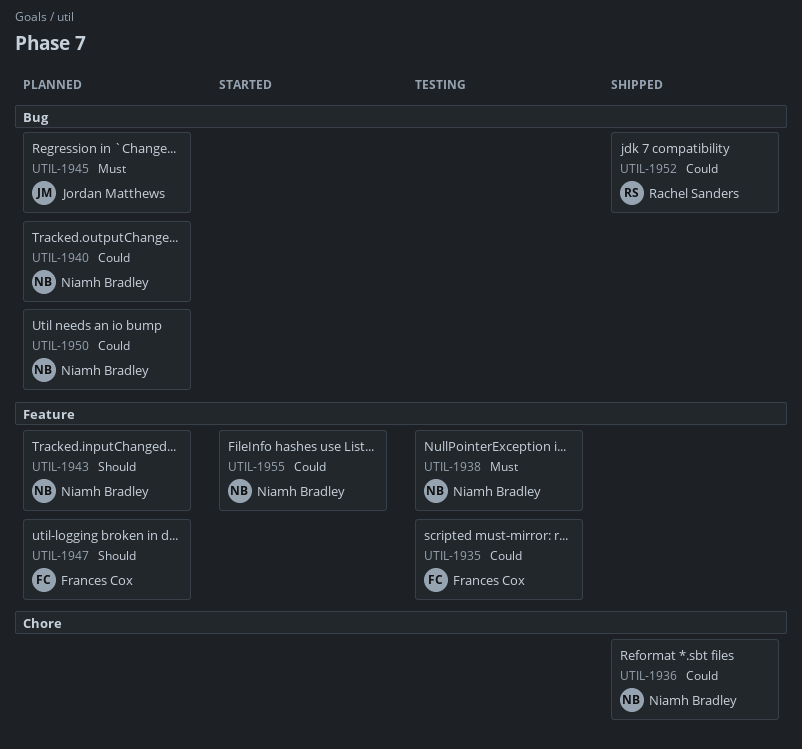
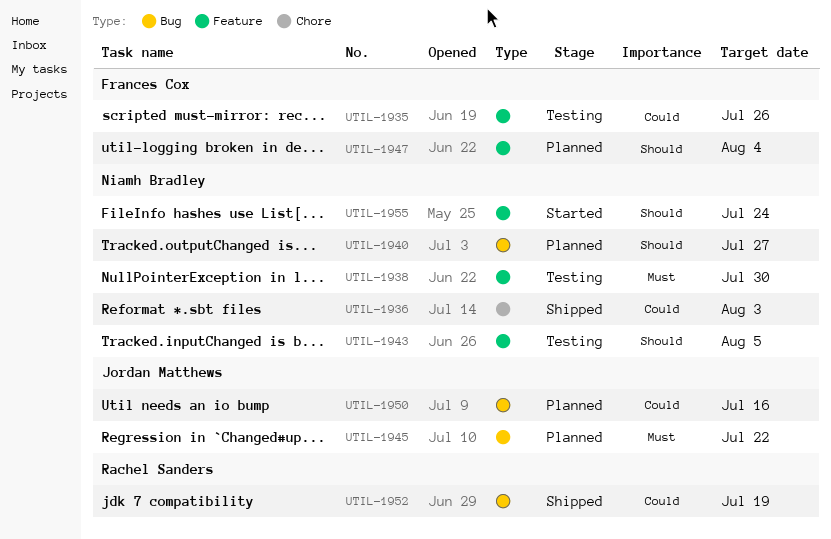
UTIL-1940, priority: Could -> Should
UTIL-1943, status: Planned -> Testing
UTIL-1950, owner: Niamh Bradley -> Jordan Matthews
UTIL-1955, priority: Could -> Should

